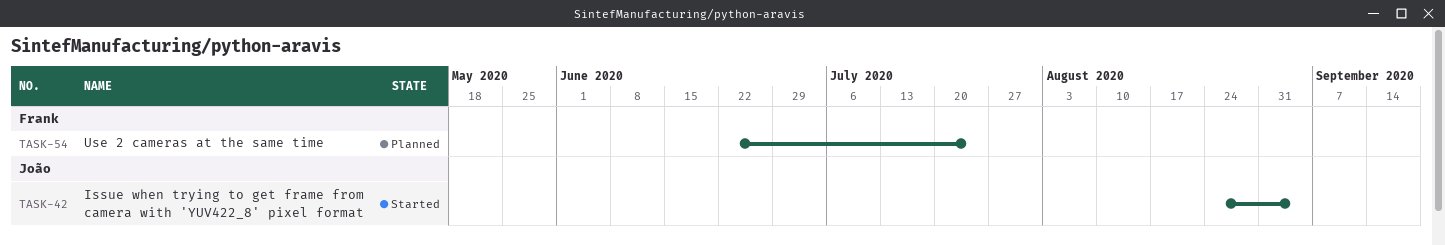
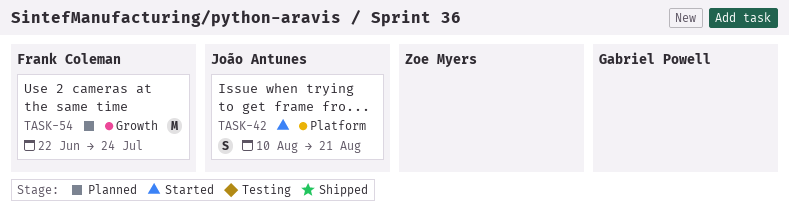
TASK-42, start: Aug 24 -> Aug 10
TASK-42, due: Sep 4 -> Aug 21

